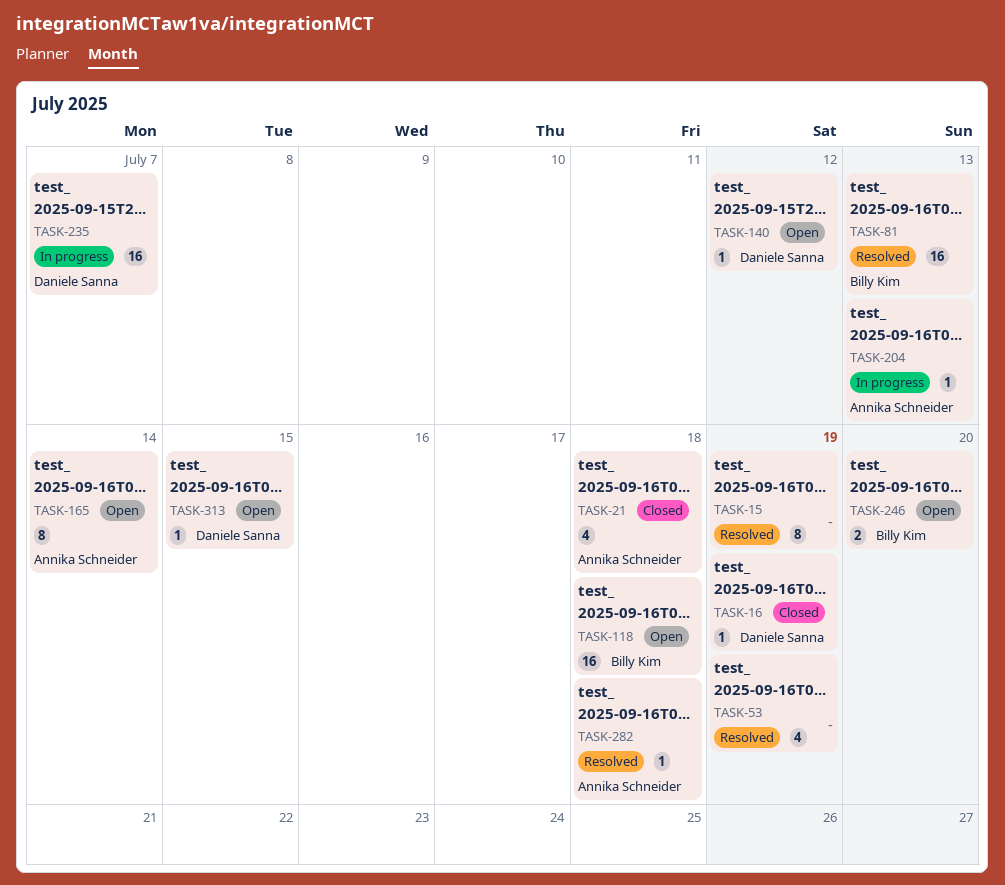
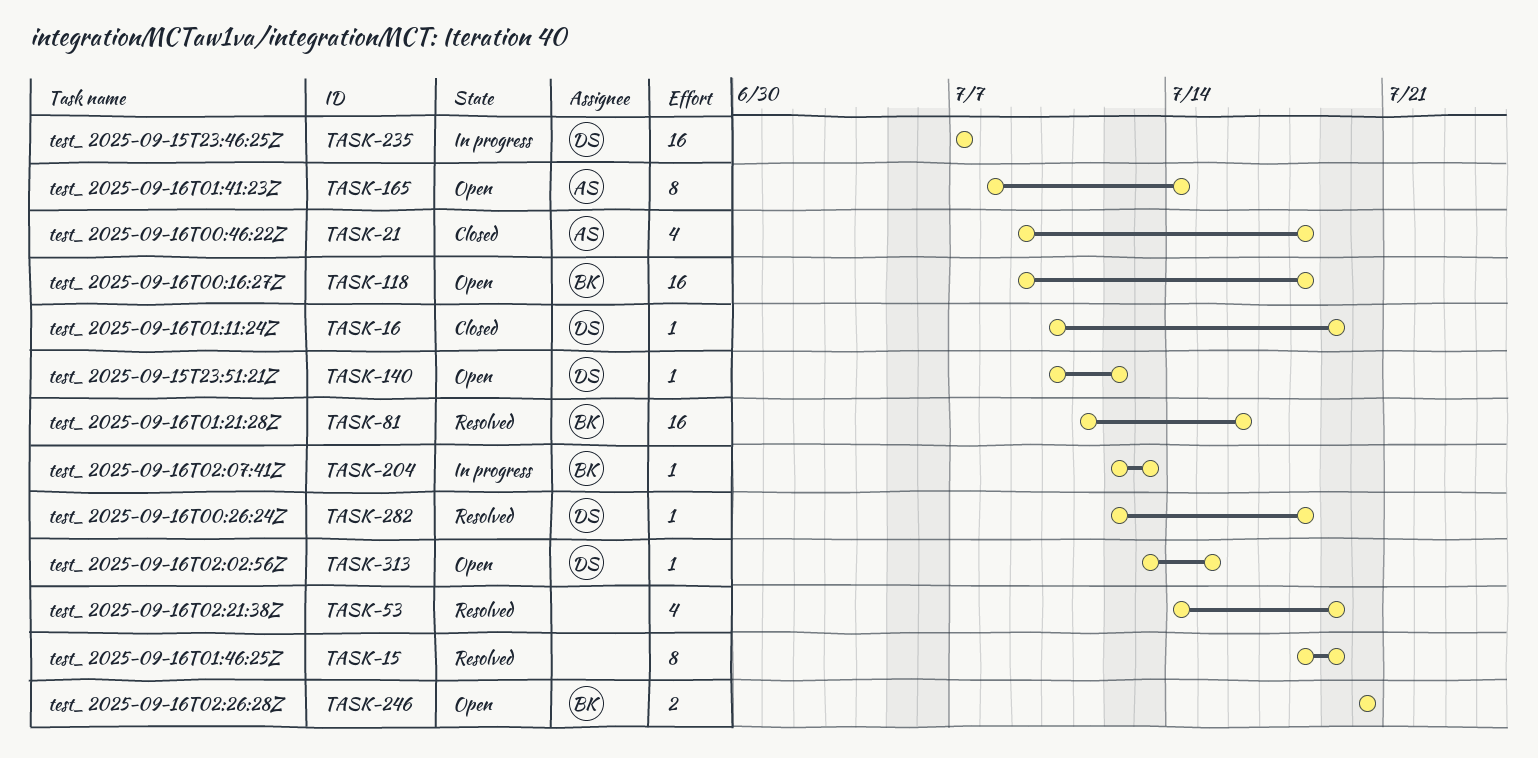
TASK-81, due: Jul 13 -> Jul 16
TASK-204, owner: Annika Schneider -> Billy Kim
TASK-282, owner: Annika Schneider -> Daniele Sanna

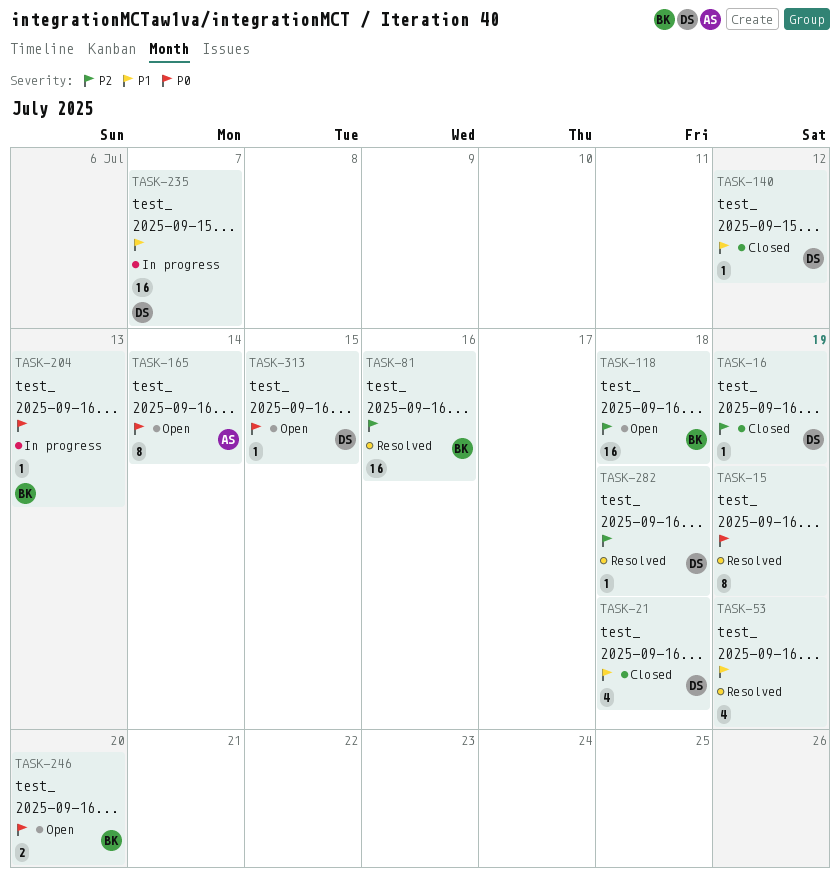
TASK-21, owner: AS -> DS
TASK-140, status: Open -> Closed

